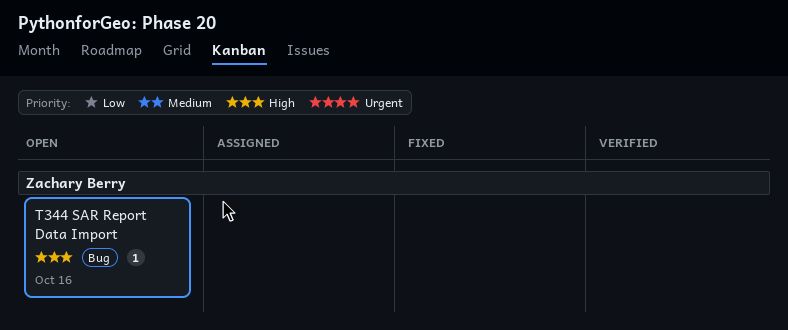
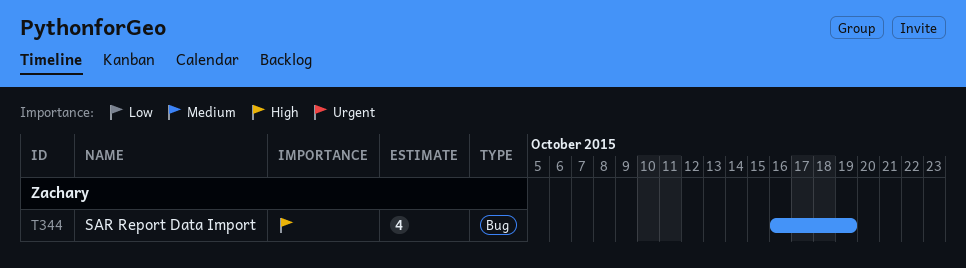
T344, estimate: 1 -> 4
T344, due: Oct 16 -> Oct 19

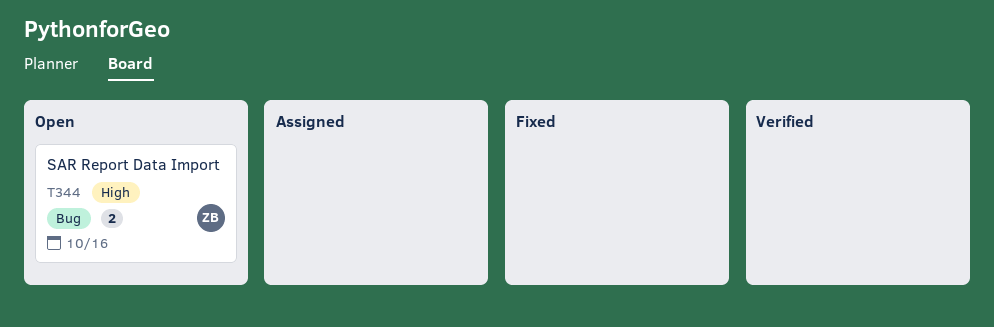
T344, estimate: 4 -> 2
T344, due: Oct 19 -> Oct 16

